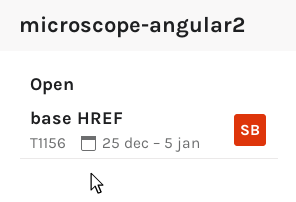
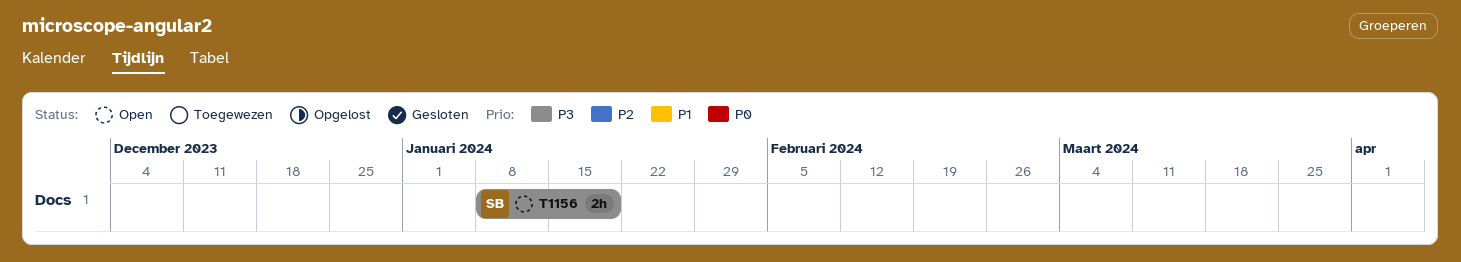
T1156, start: Dec 25 -> Jan 8
T1156, due: Jan 5 -> Jan 19

